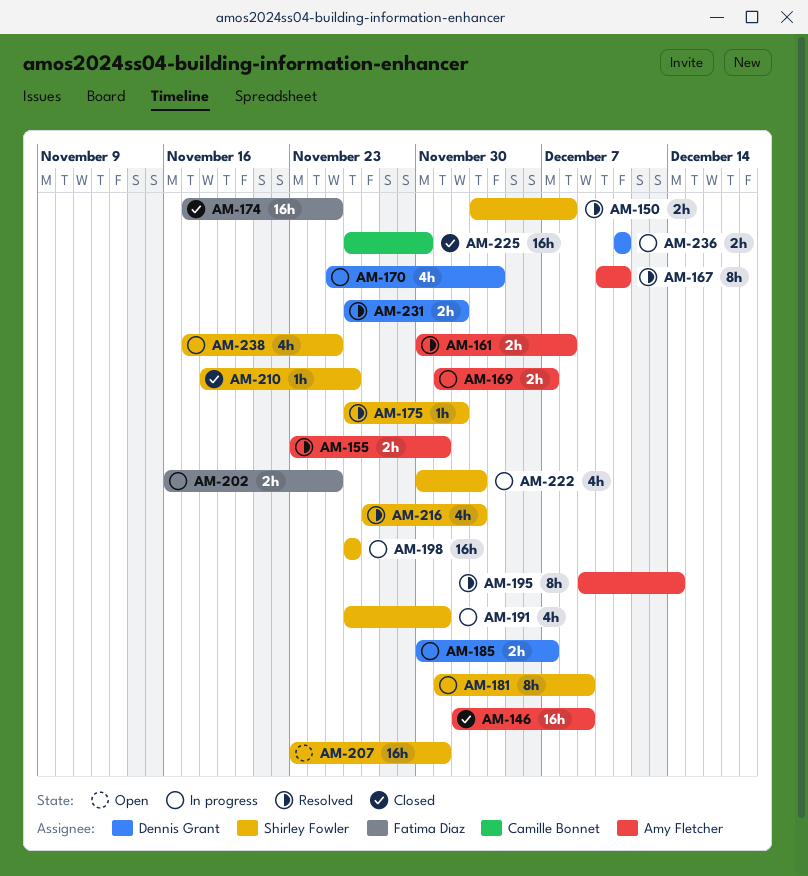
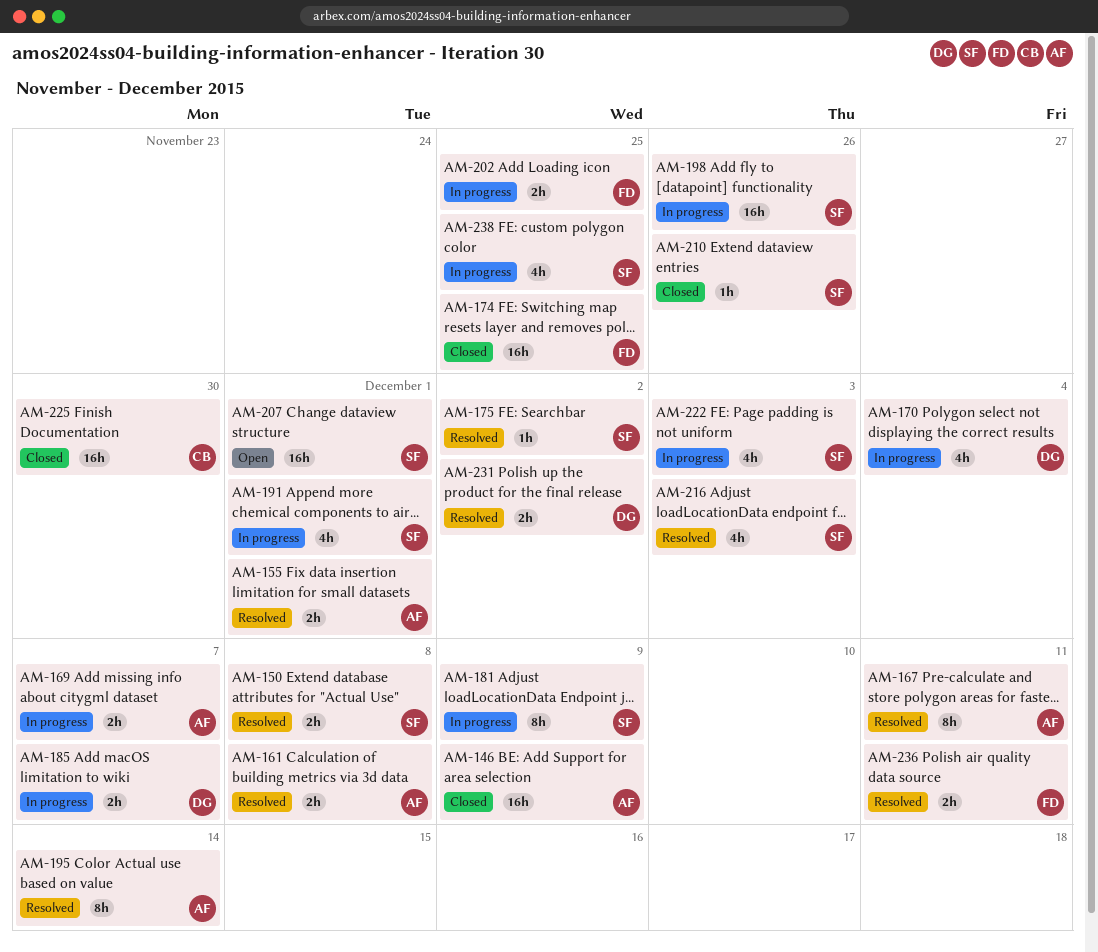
AM-236, status: In progress -> Resolved
AM-236, owner: Dennis Grant -> Fatima Diaz

